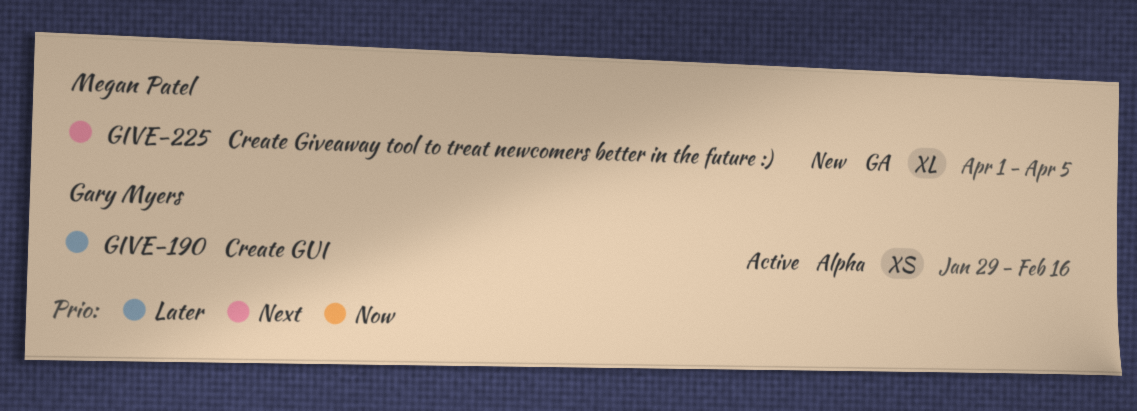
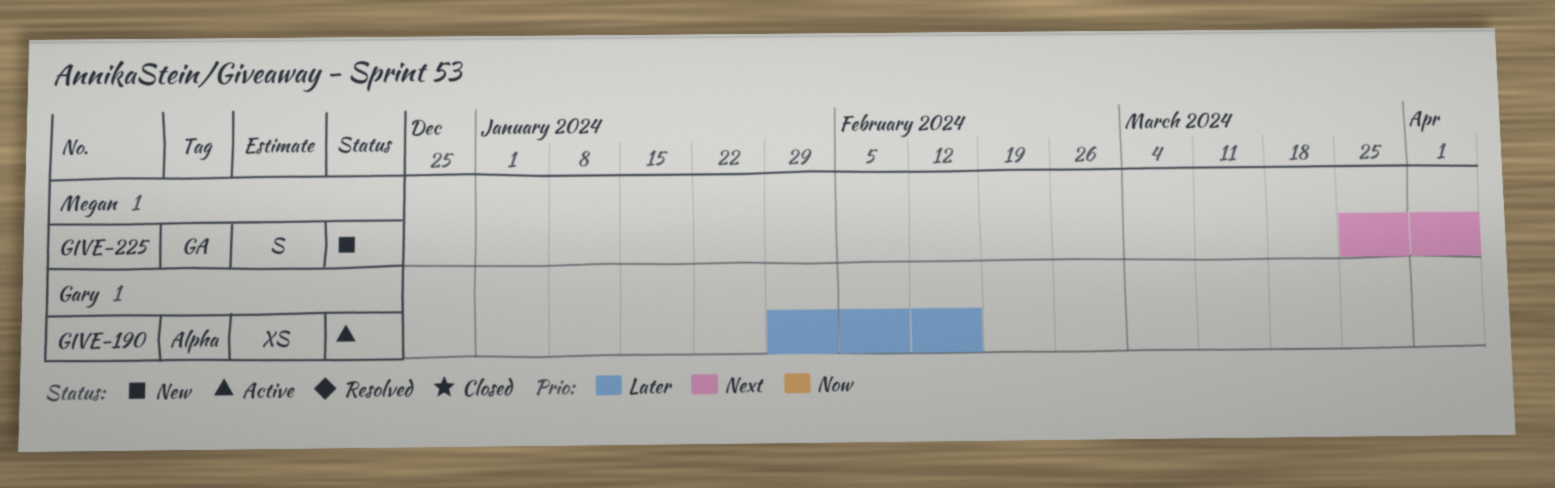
GIVE-225, estimate: XL -> S
GIVE-225, start: Apr 1 -> Mar 25

